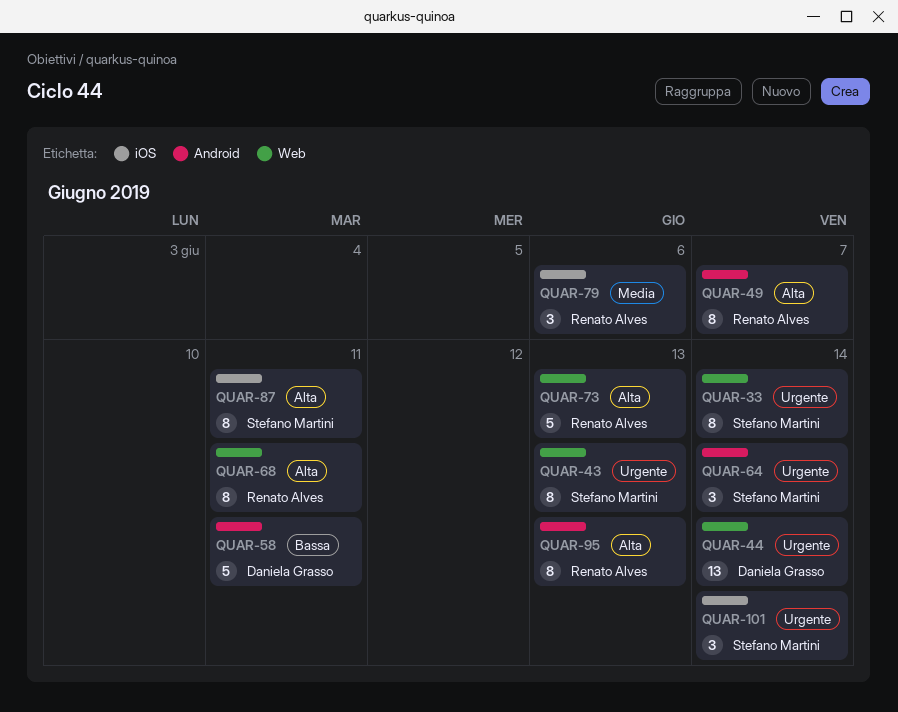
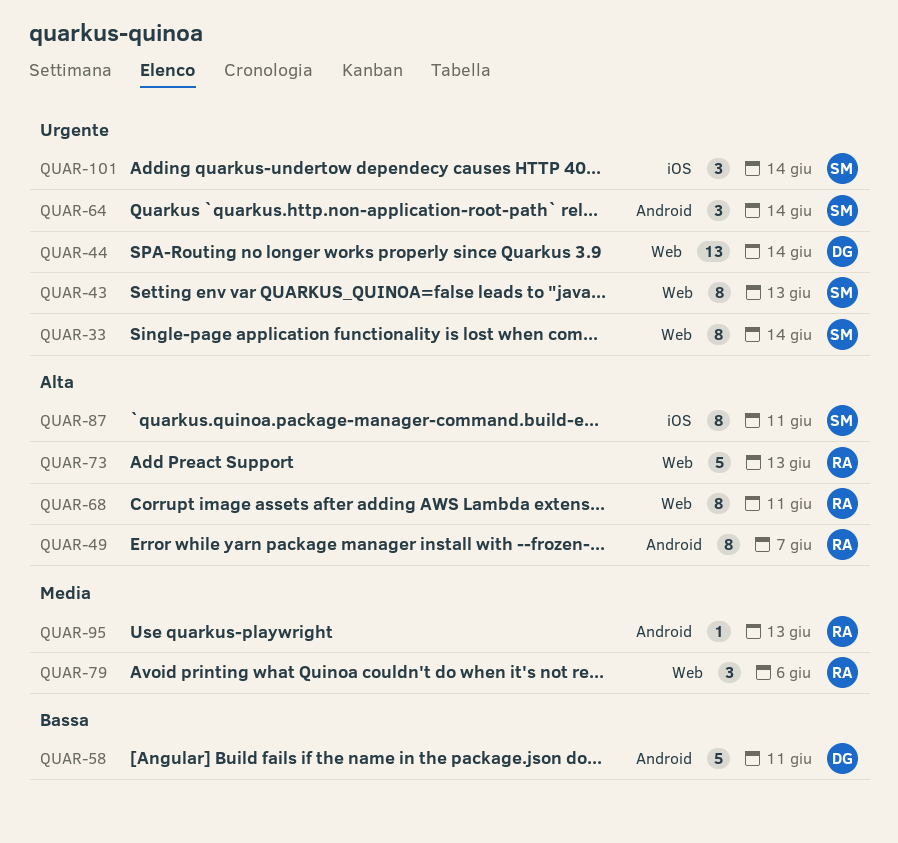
QUAR-79, label: iOS -> Web
QUAR-95, priority: Alta -> Media
QUAR-95, estimate: 8 -> 1

